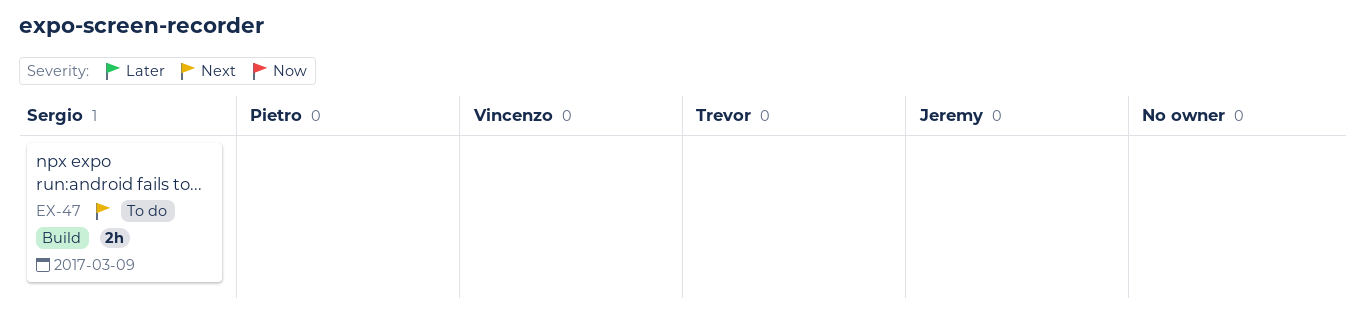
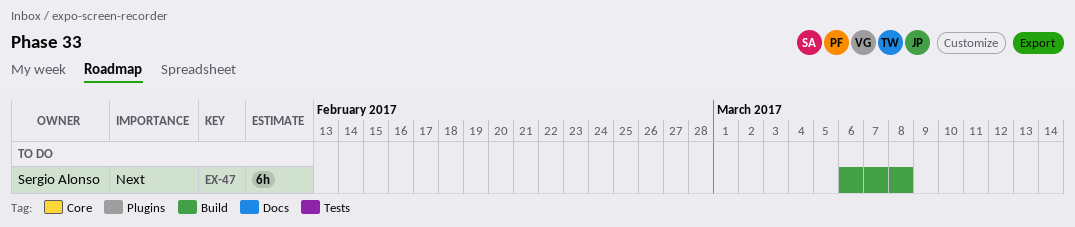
EX-47, estimate: 2h -> 6h
EX-47, due: Mar 9 -> Mar 8

